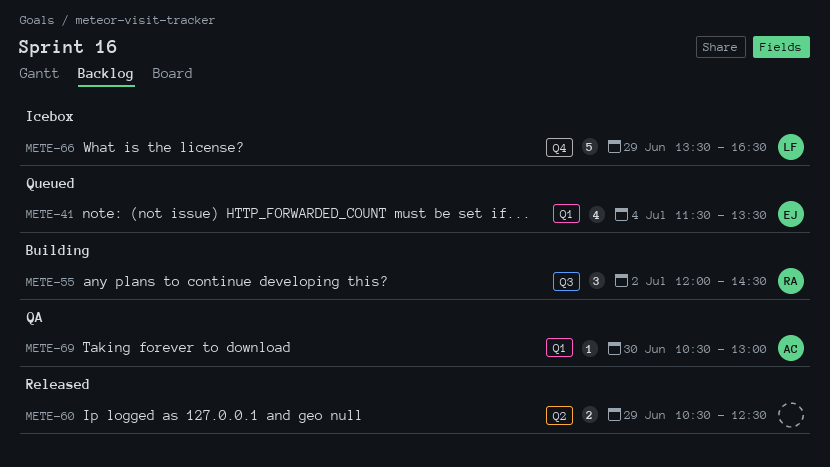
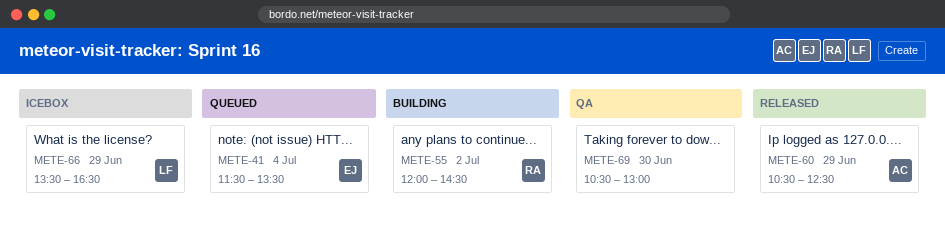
METE-60, owner: none -> AC
METE-69, owner: AC -> none

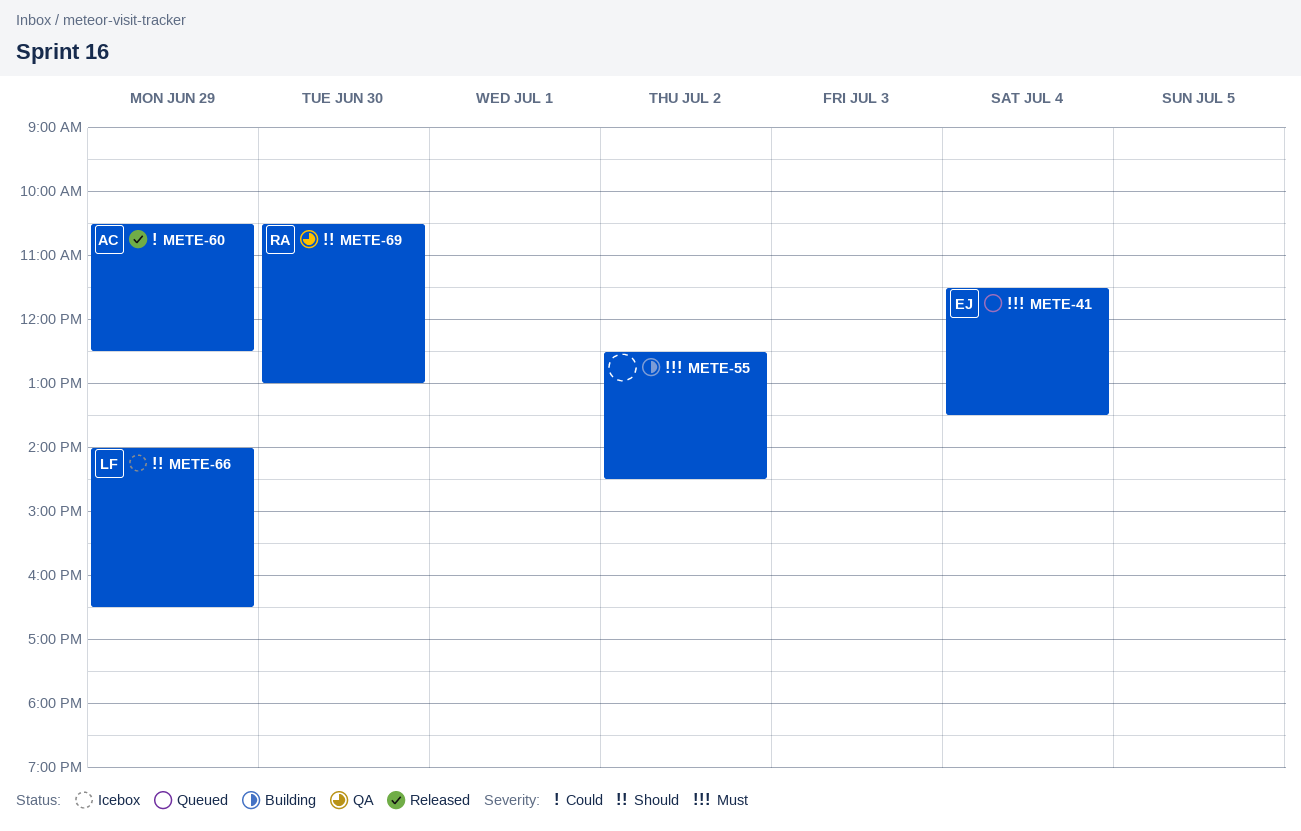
METE-55, owner: RA -> none
METE-55, begins: 12:00 -> 12:30
METE-66, begins: 13:30 -> 14:00
METE-69, owner: none -> RA

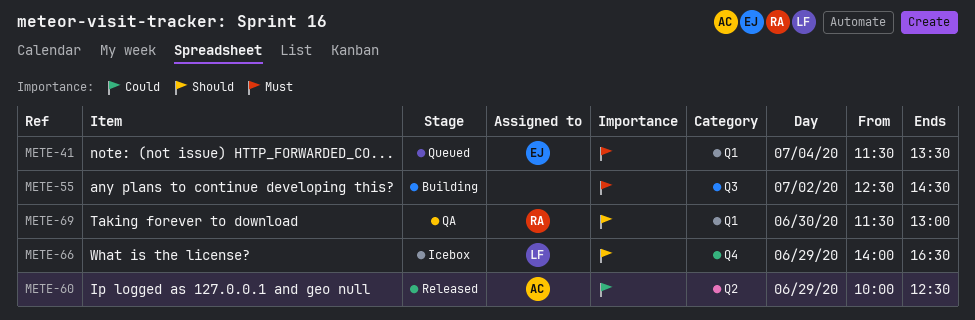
METE-60, begins: 10:30 -> 10:00
METE-69, begins: 10:30 -> 11:30

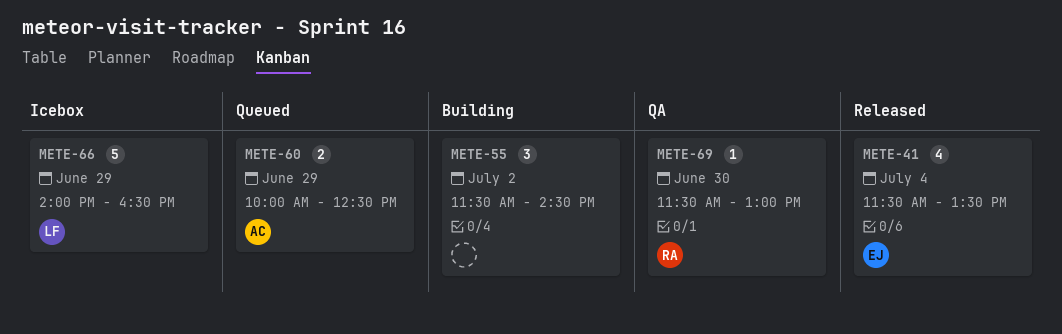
METE-41, status: Queued -> Released
METE-55, begins: 12:30 -> 11:30
METE-60, status: Released -> Queued

